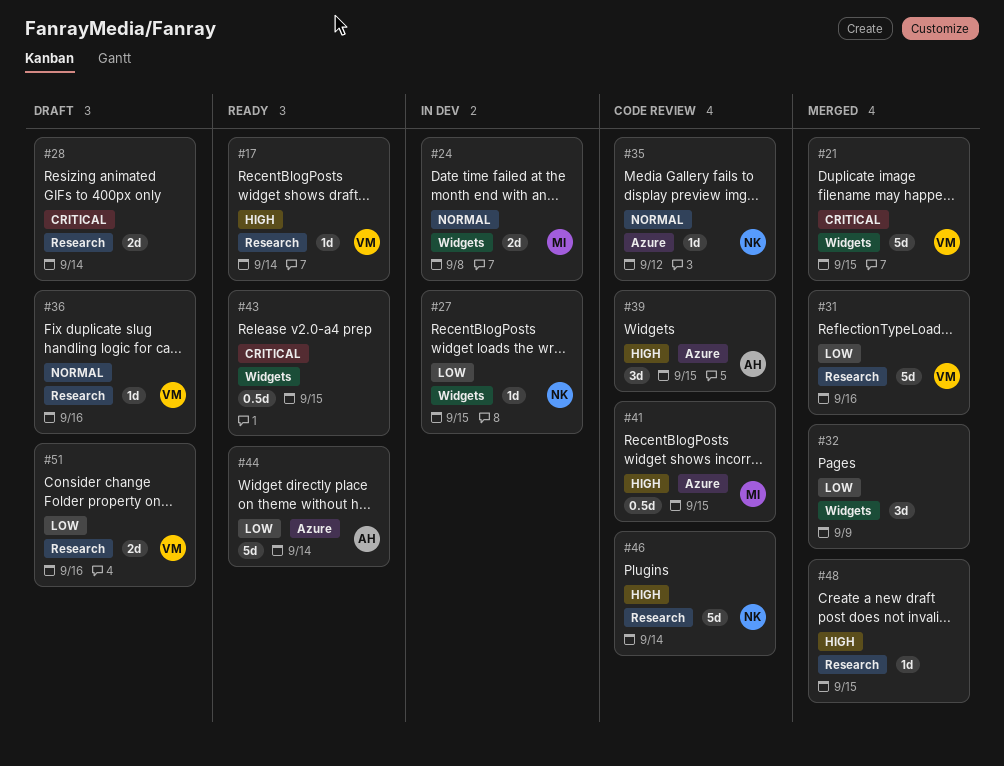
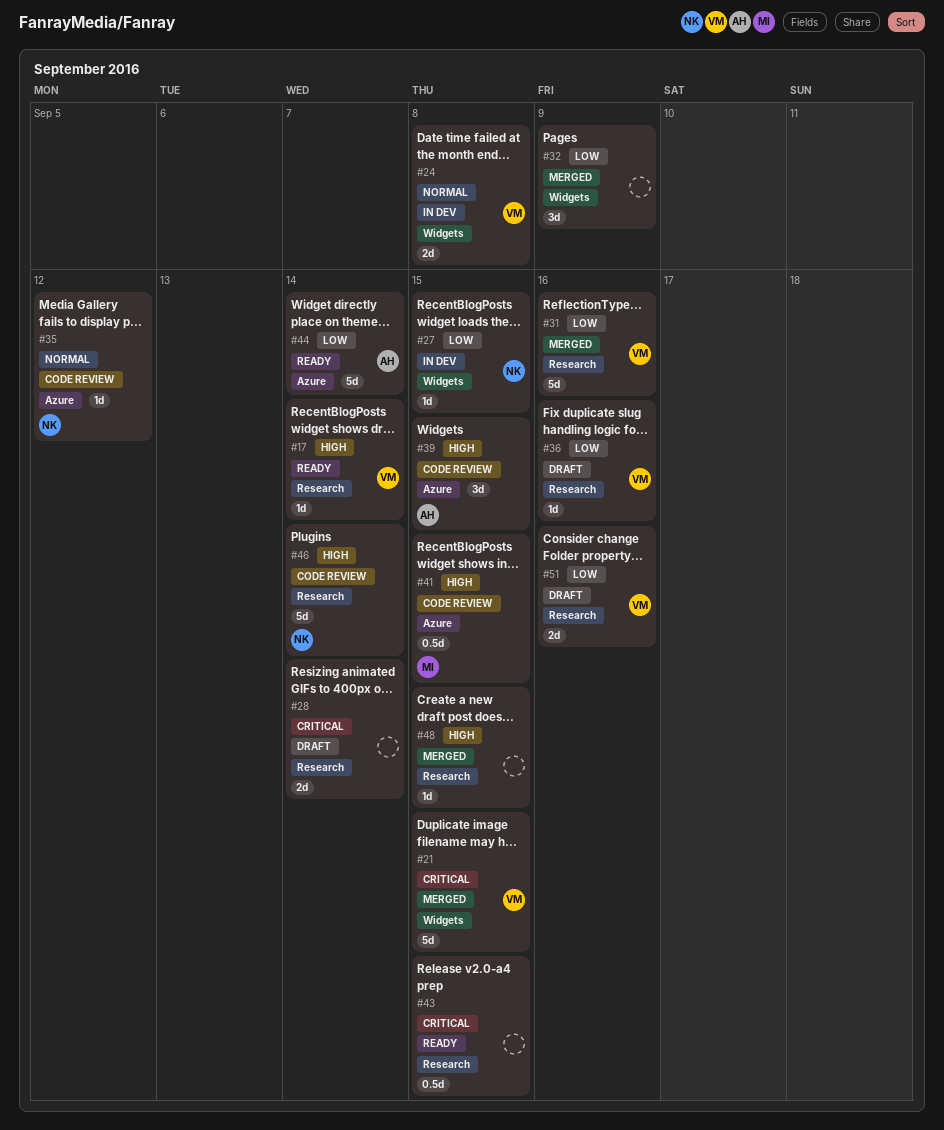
#24, owner: MI -> VM
#36, priority: Normal -> Low
#43, label: Widgets -> Research

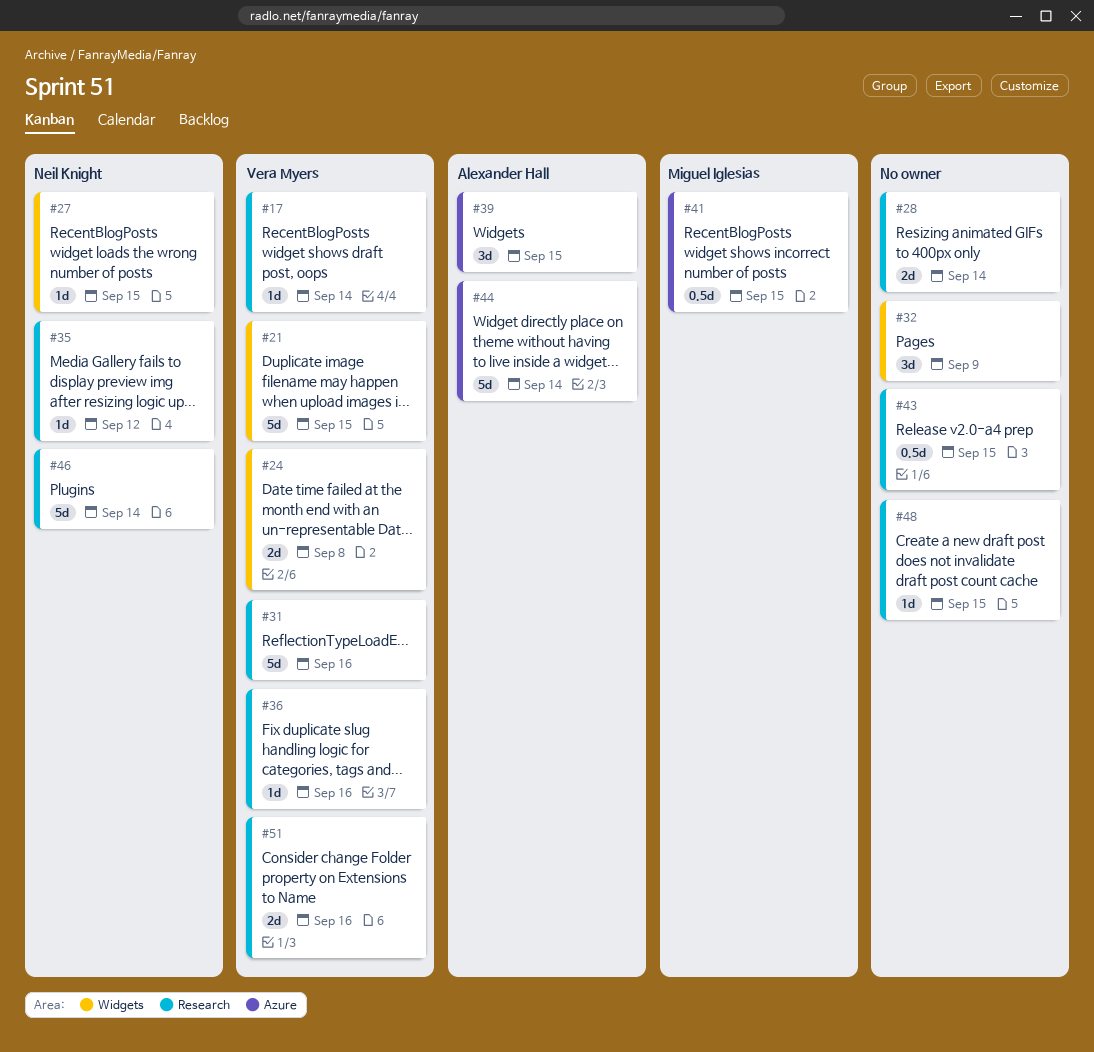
#35, label: Azure -> Research

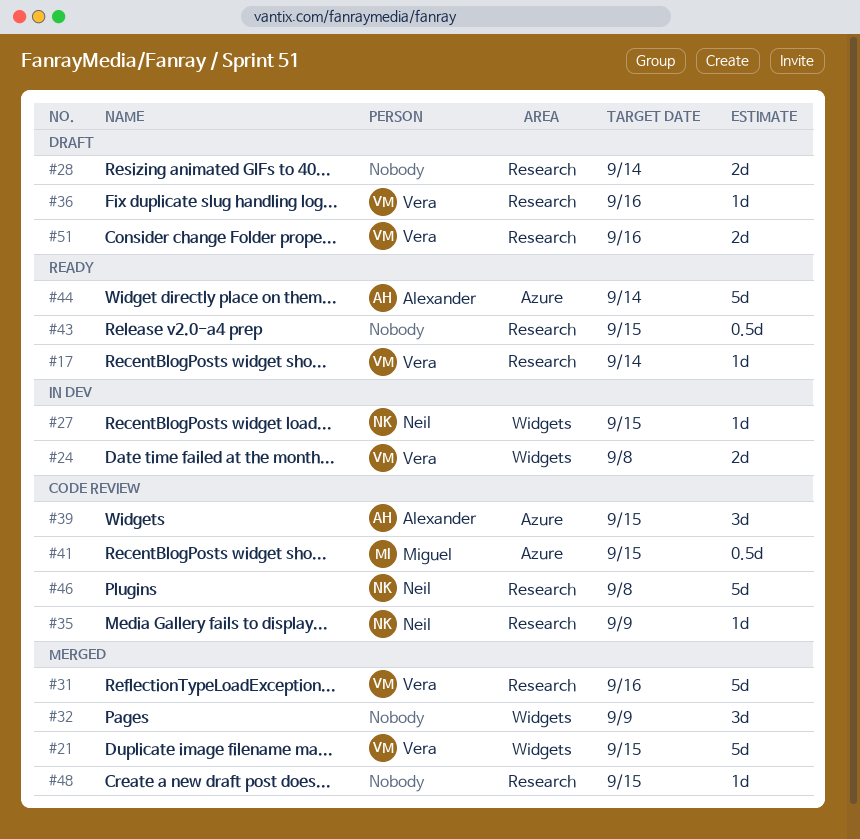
#35, due: Sep 12 -> Sep 9
#46, due: Sep 14 -> Sep 8

